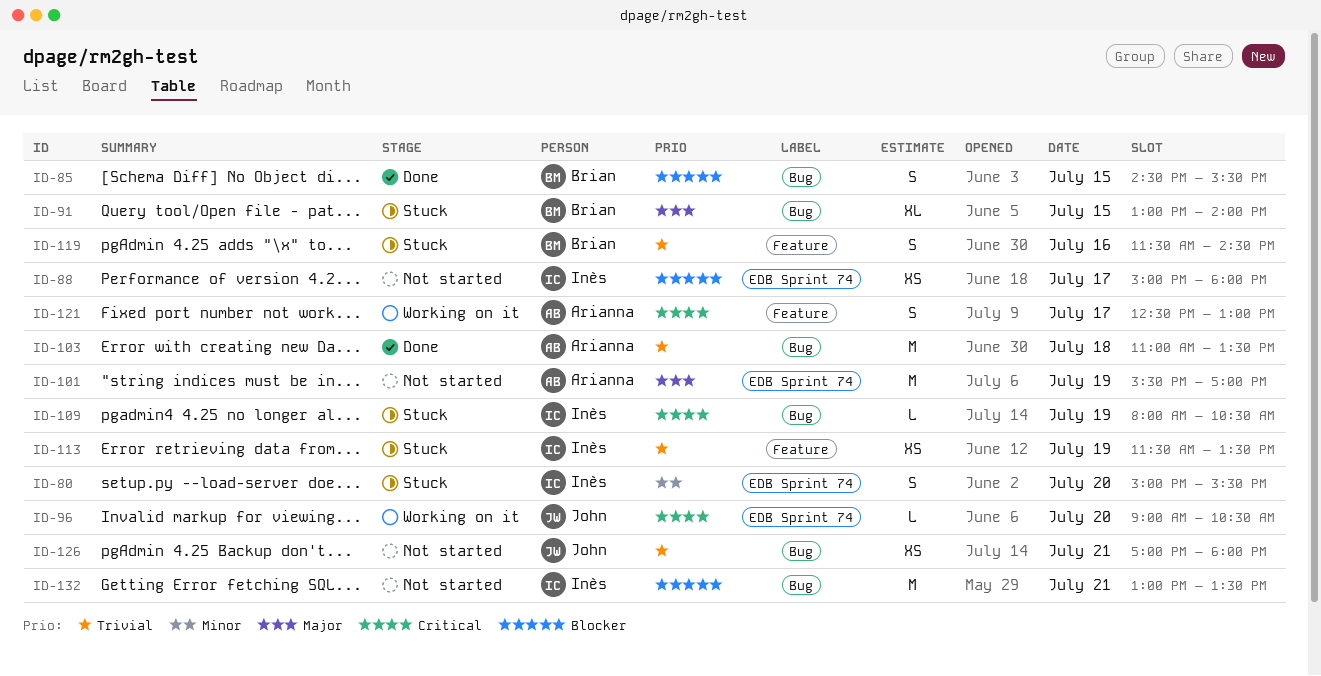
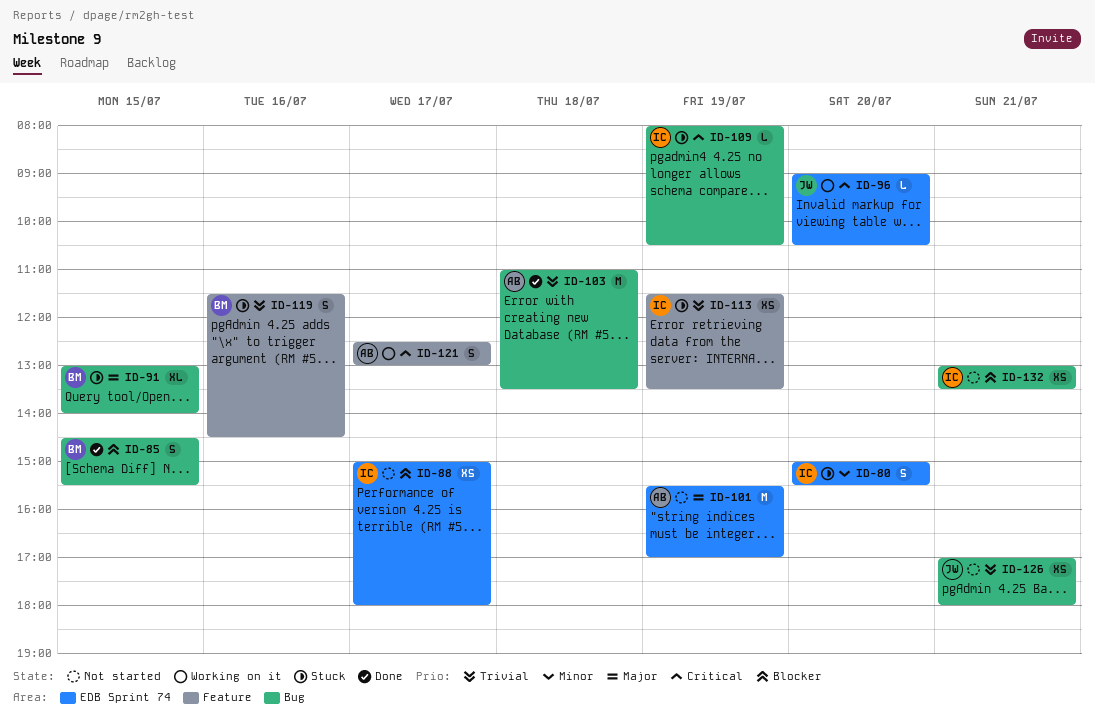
ID-132, estimate: M -> XS

